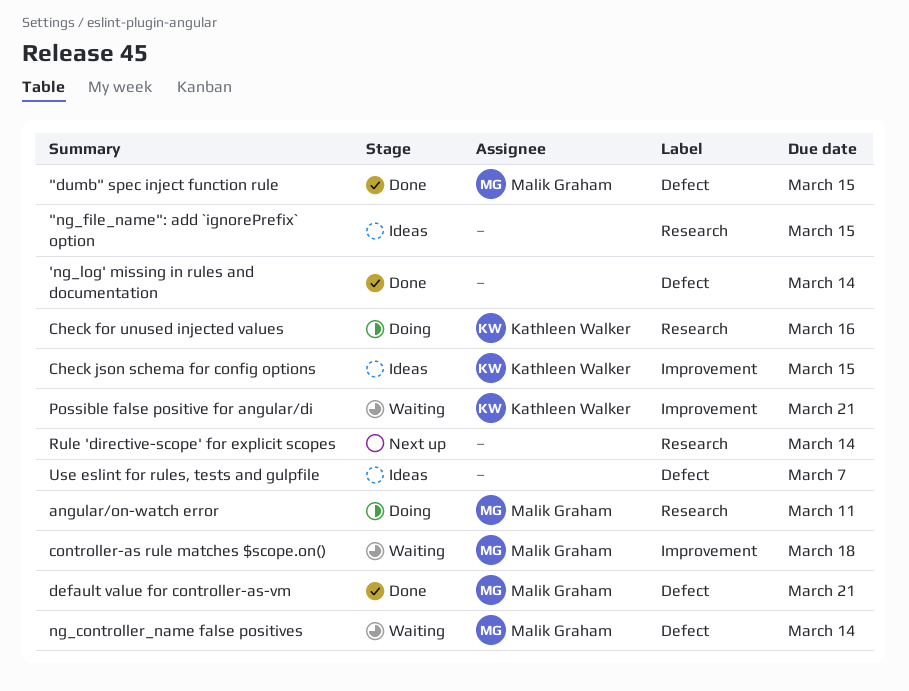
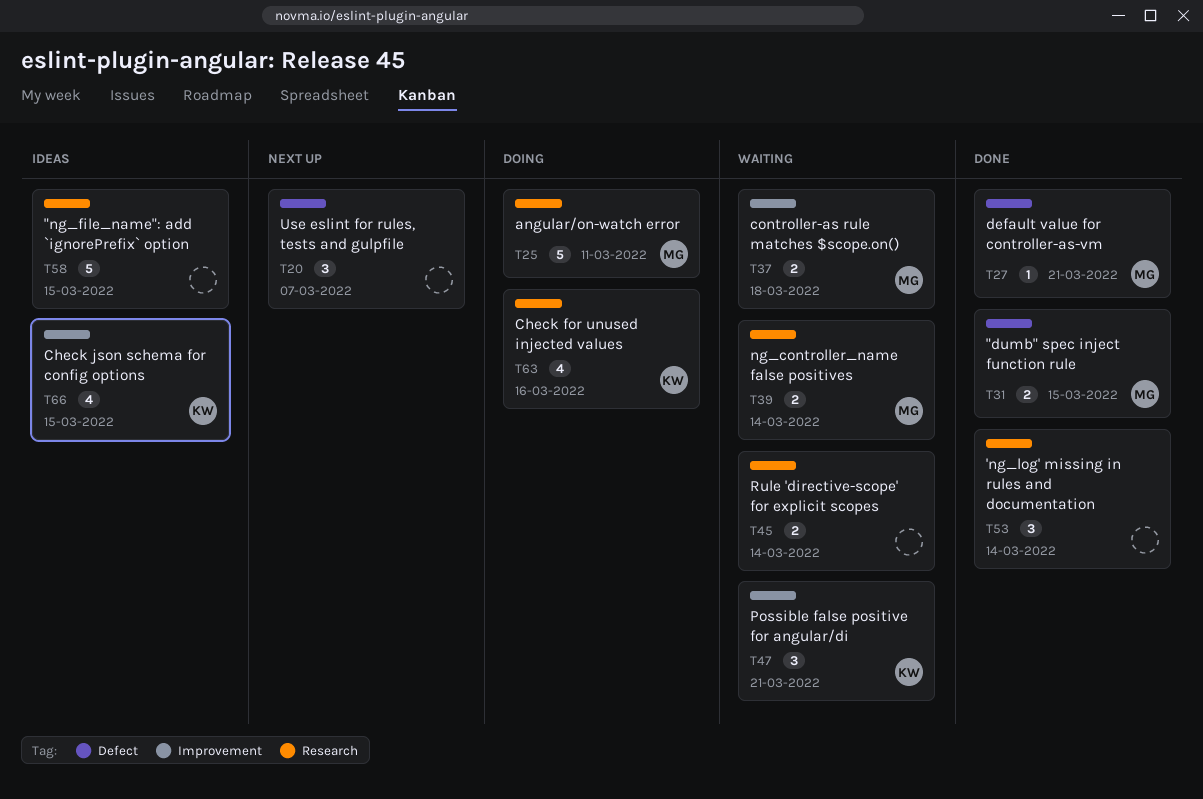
'ng_log' missing in rules and documentation, label: Defect -> Research
ng_controller_name false positives, label: Defect -> Research
Rule 'directive-scope' for explicit scopes, status: Next up -> Waiting
Use eslint for rules, tests and gulpfile, status: Ideas -> Next up

